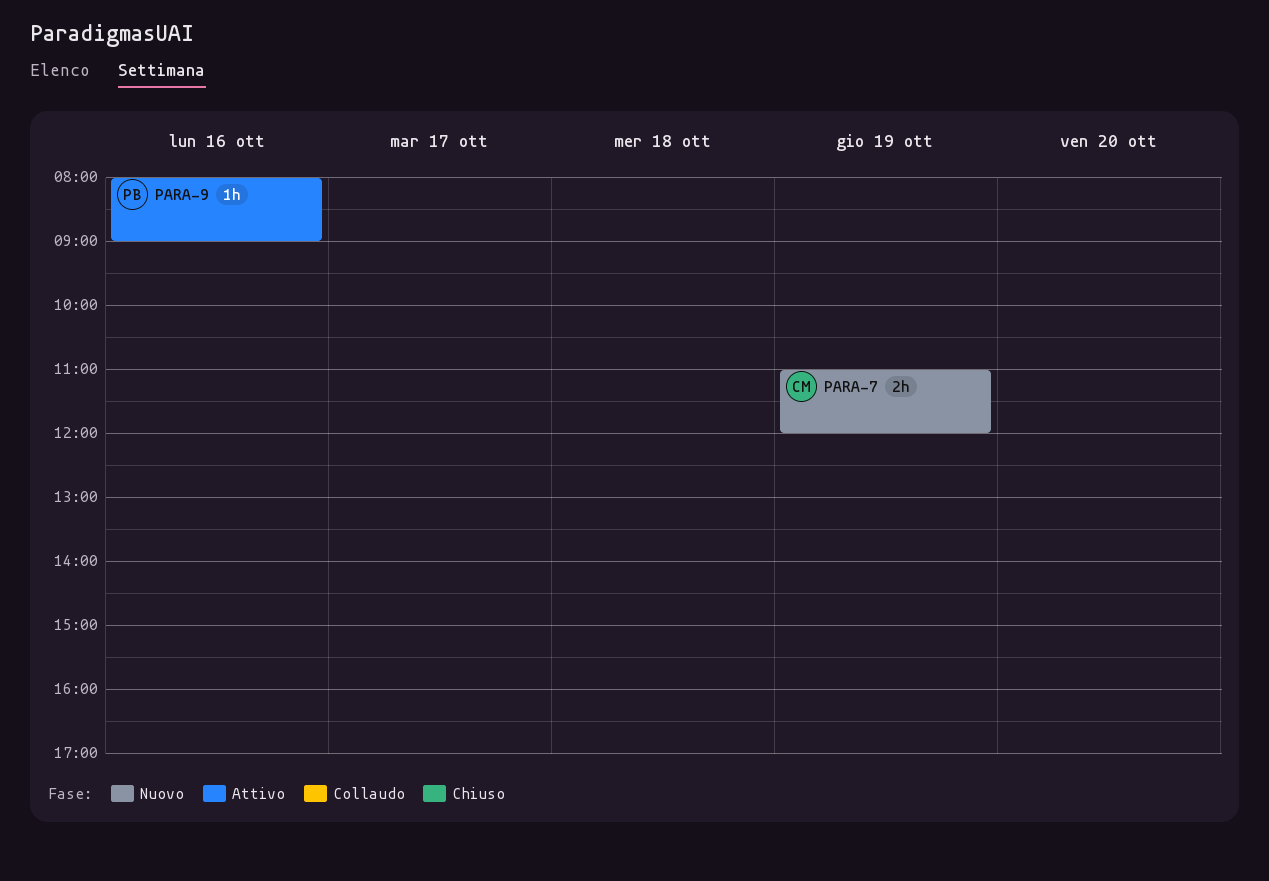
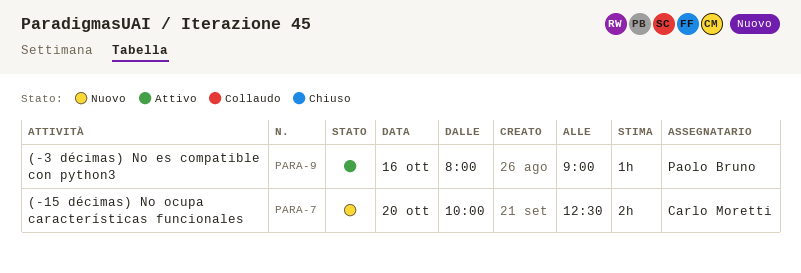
PARA-7, day: Oct 19 -> Oct 20
PARA-7, begins: 11:00 -> 10:00
PARA-7, ends: 12:00 -> 12:30

